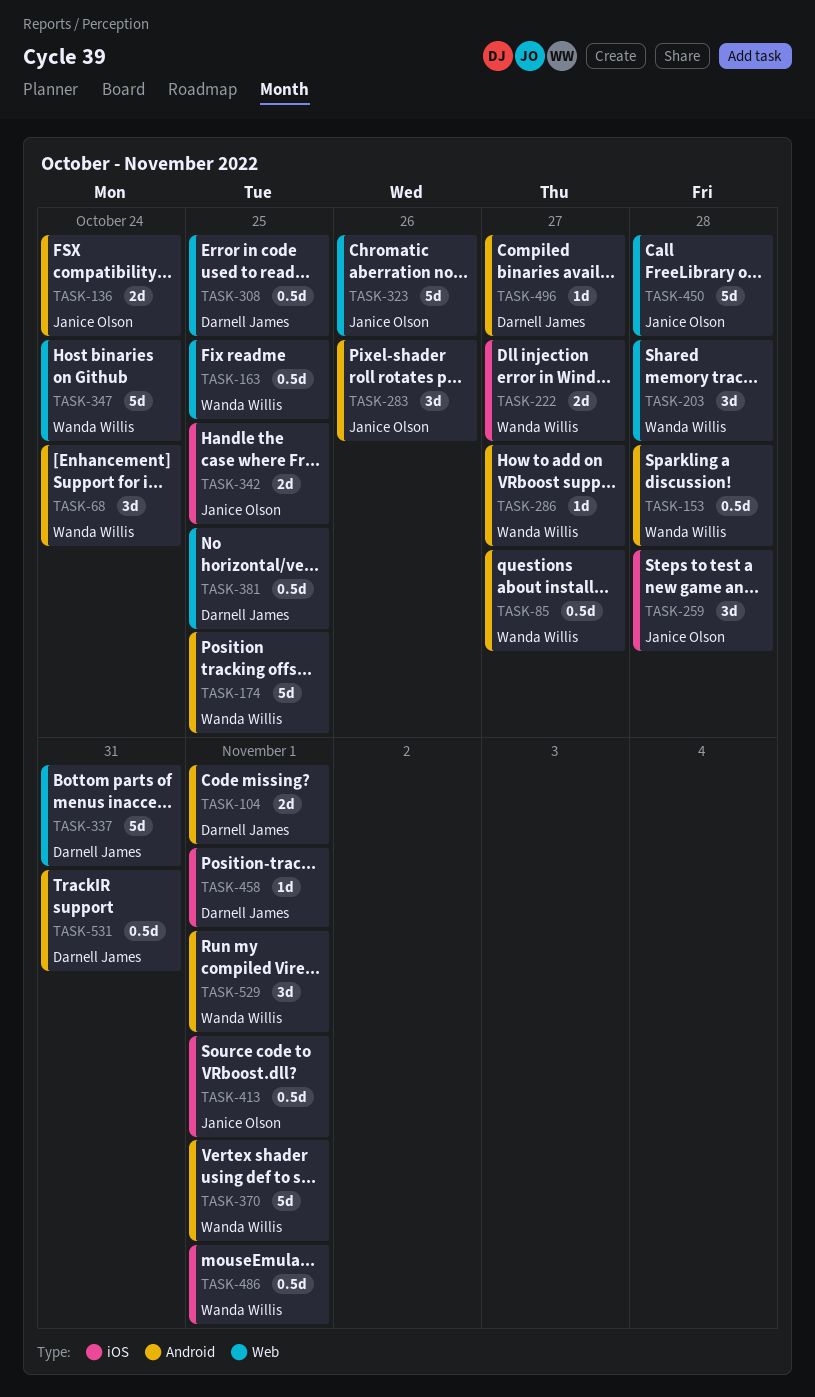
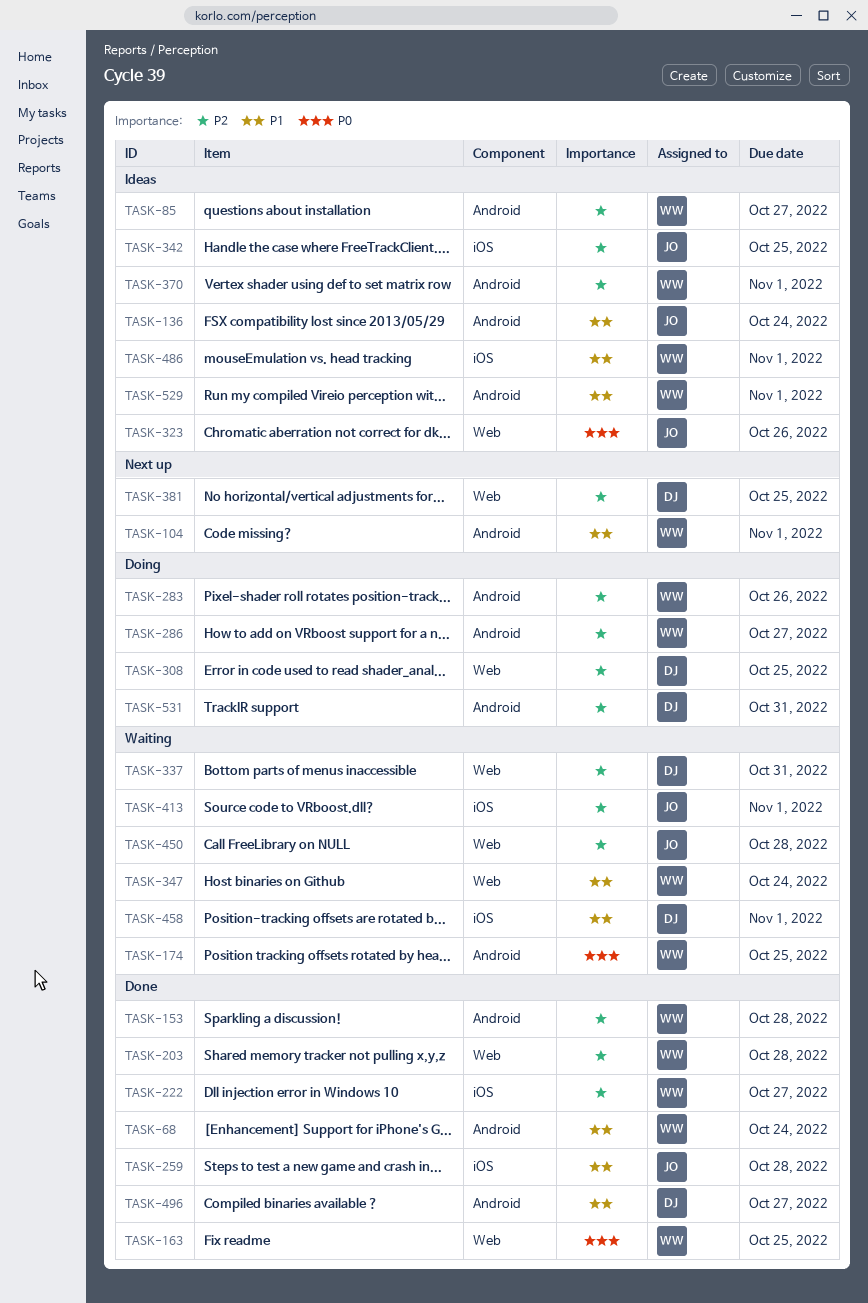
TASK-104, owner: Darnell James -> Wanda Willis
TASK-283, owner: Janice Olson -> Wanda Willis

